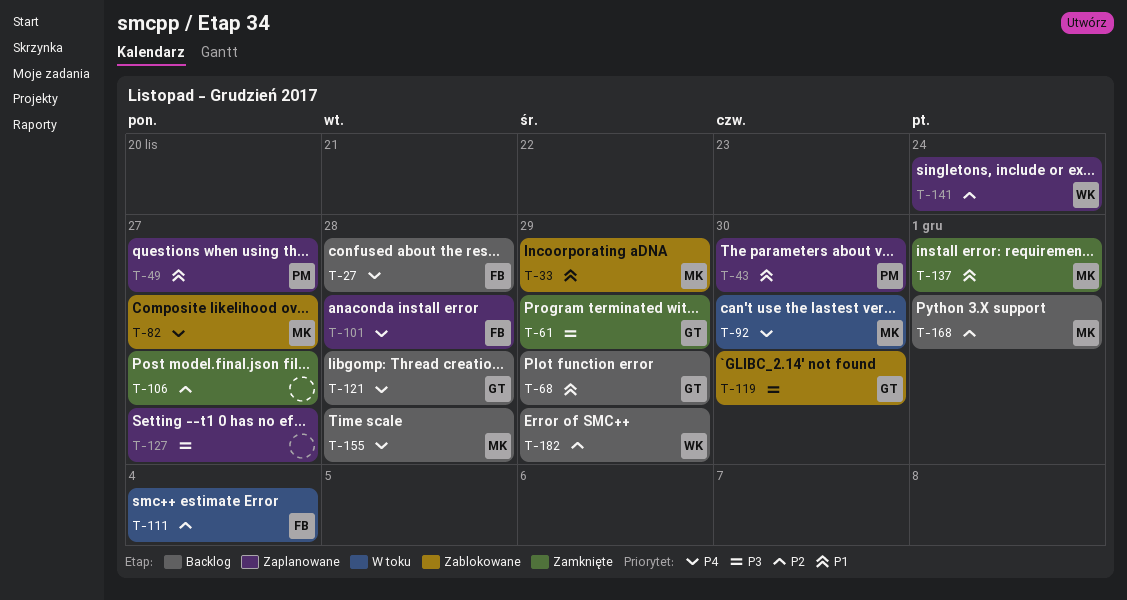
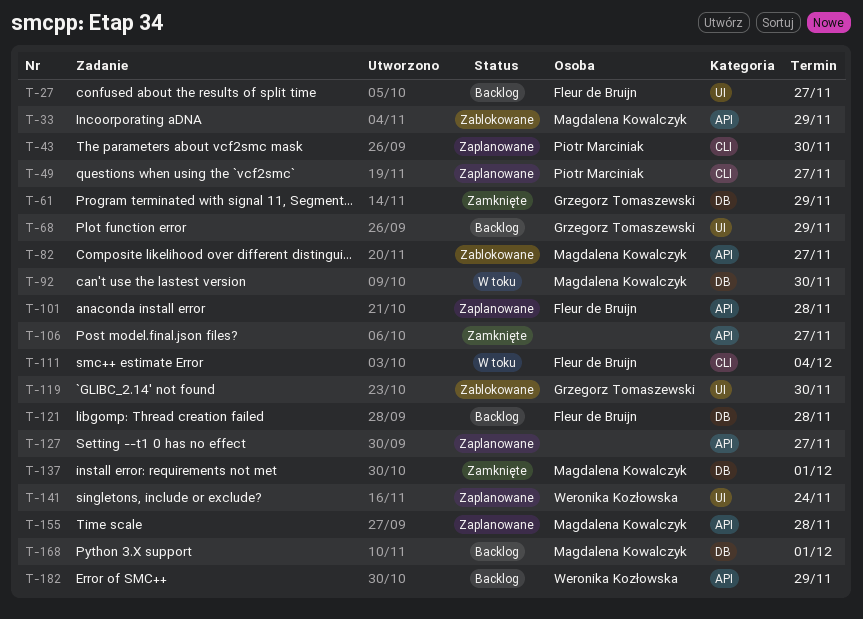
T-27, due: Nov 28 -> Nov 27
T-121, owner: Grzegorz Tomaszewski -> Fleur de Bruijn
T-155, status: Backlog -> Zaplanowane

